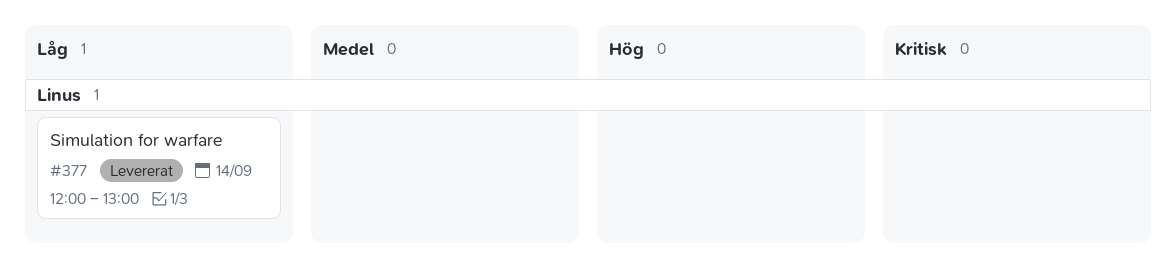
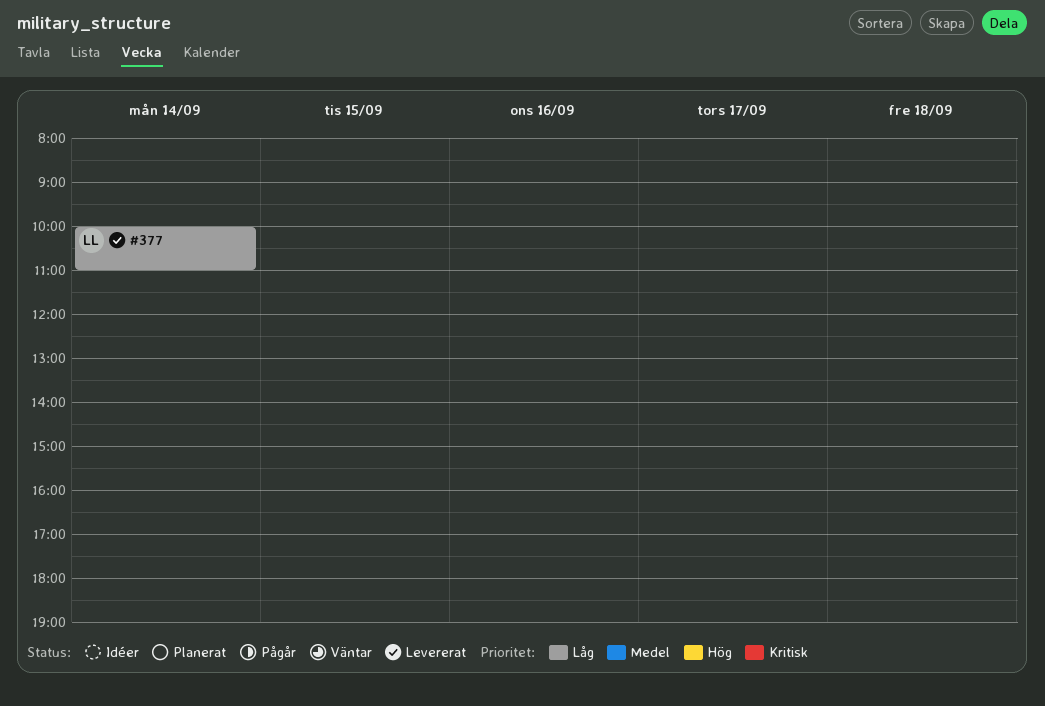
#377, begins: 12:00 -> 10:00
#377, ends: 13:00 -> 11:00

